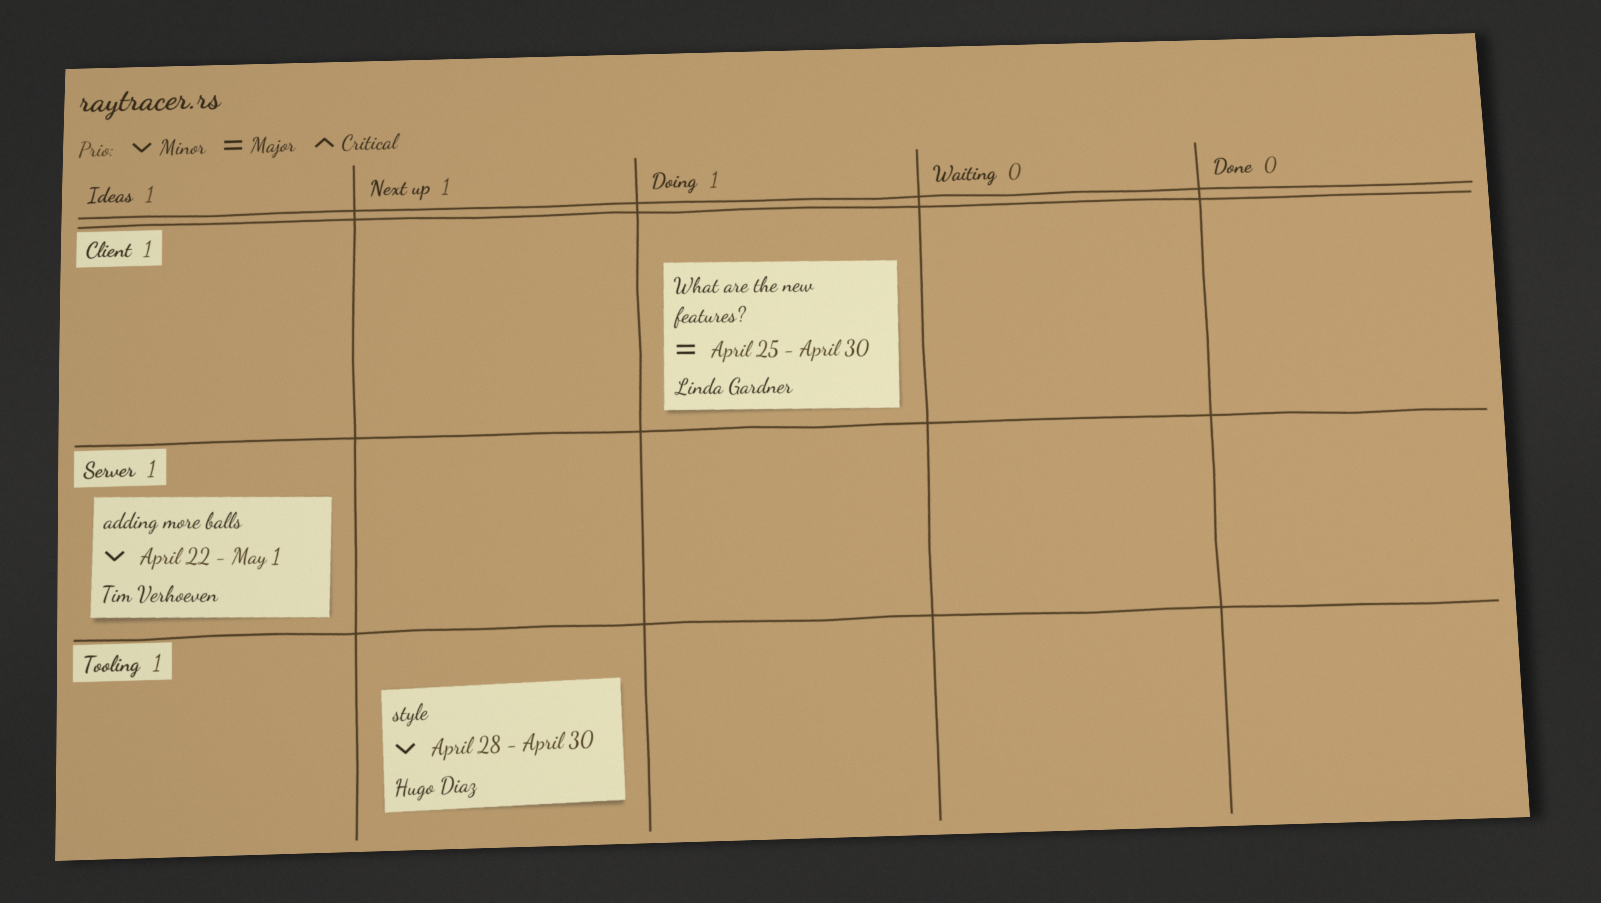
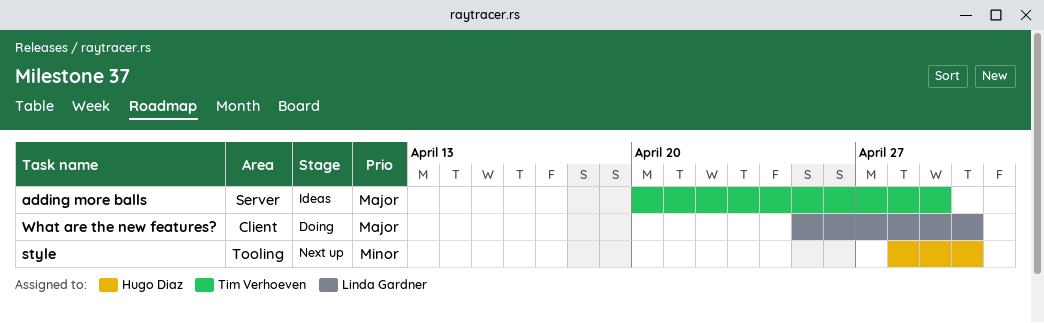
adding more balls, priority: Minor -> Major
adding more balls, start: Apr 22 -> Apr 20
adding more balls, due: May 1 -> Apr 29

